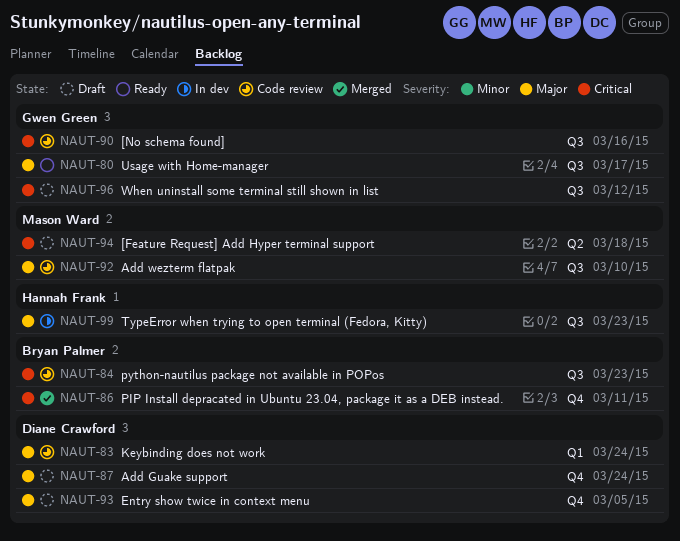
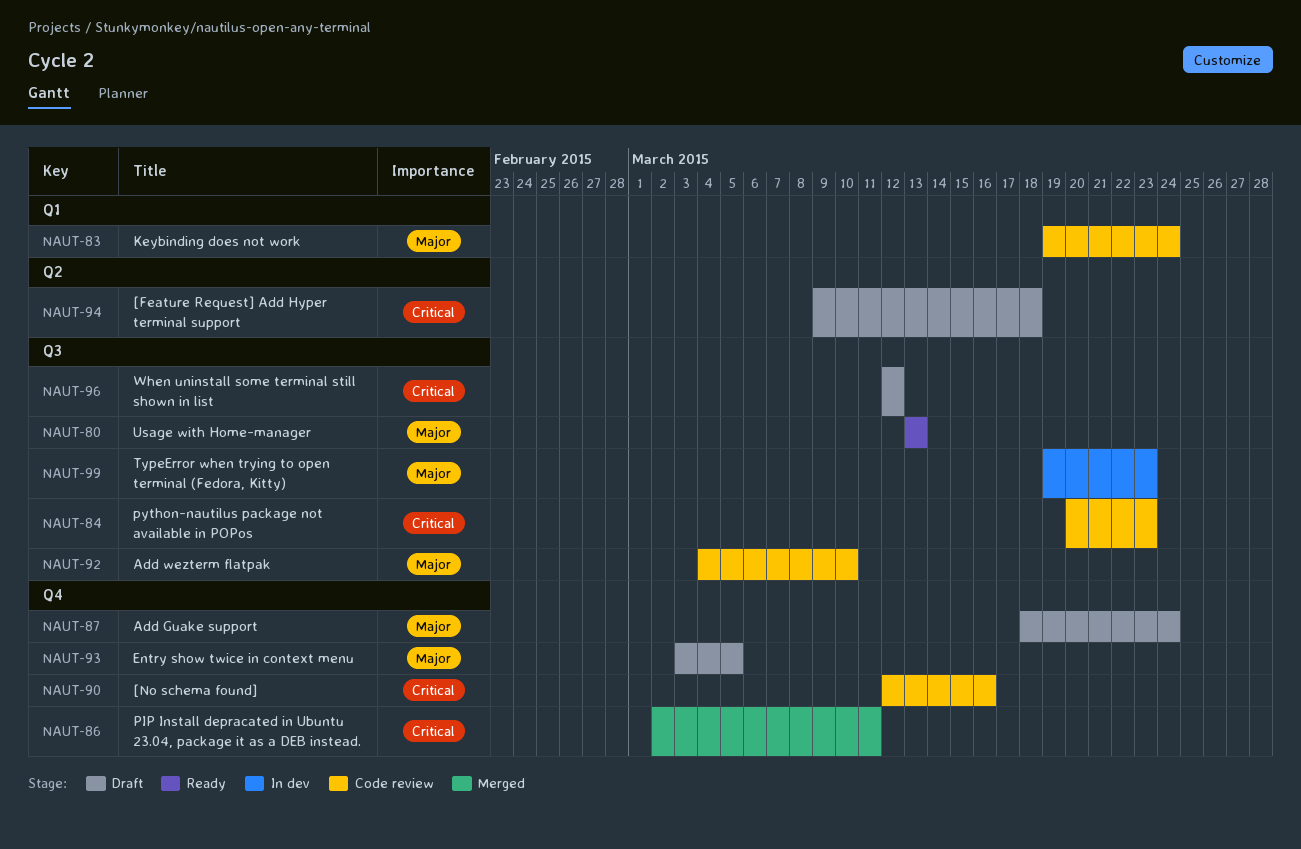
NAUT-80, due: Mar 17 -> Mar 13
NAUT-90, label: Q3 -> Q4

